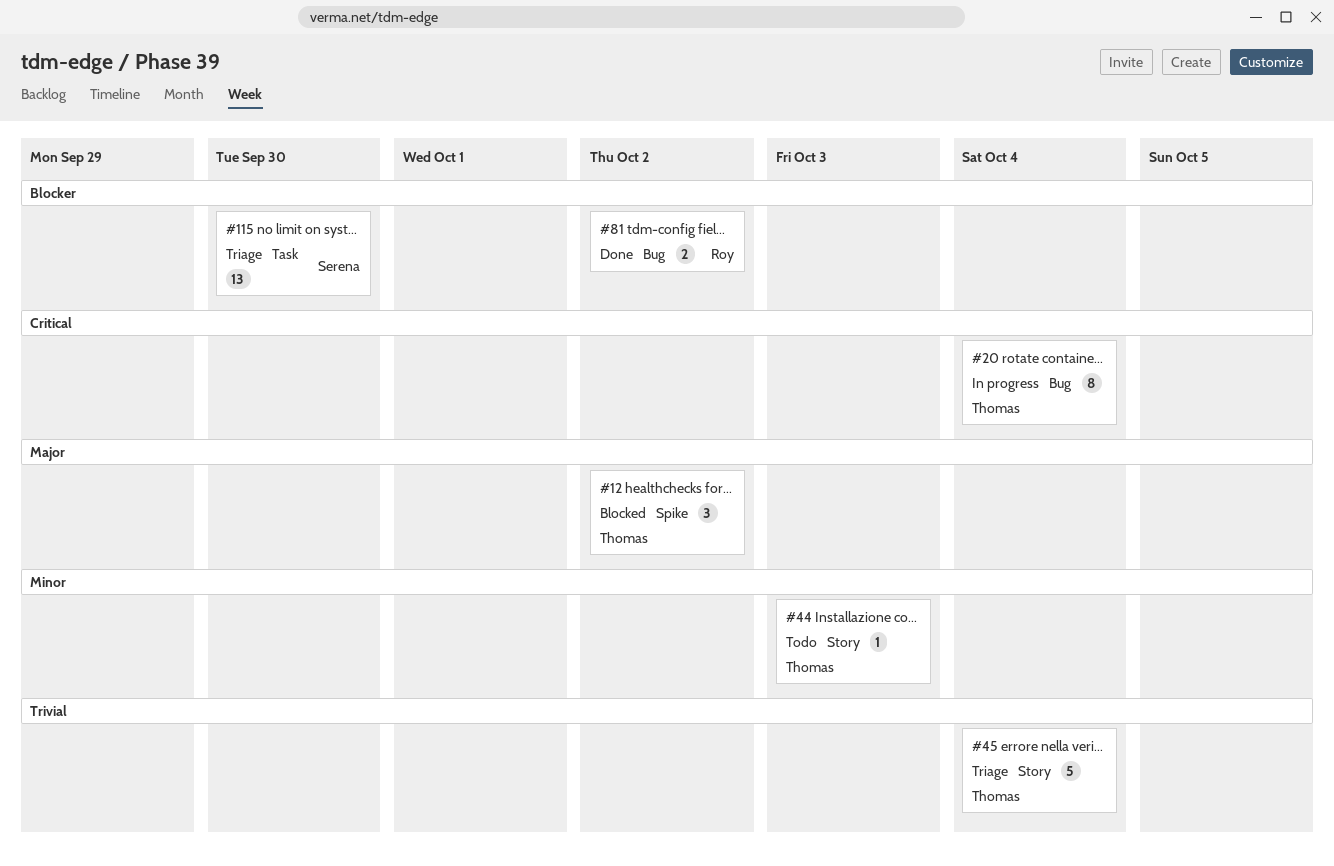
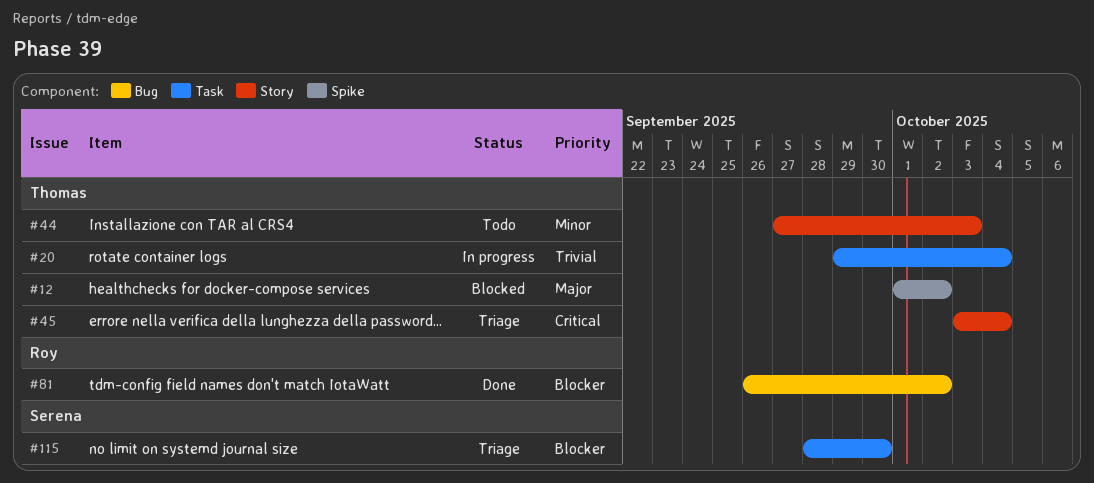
#20, priority: Critical -> Trivial
#20, label: Bug -> Task
#45, priority: Trivial -> Critical

